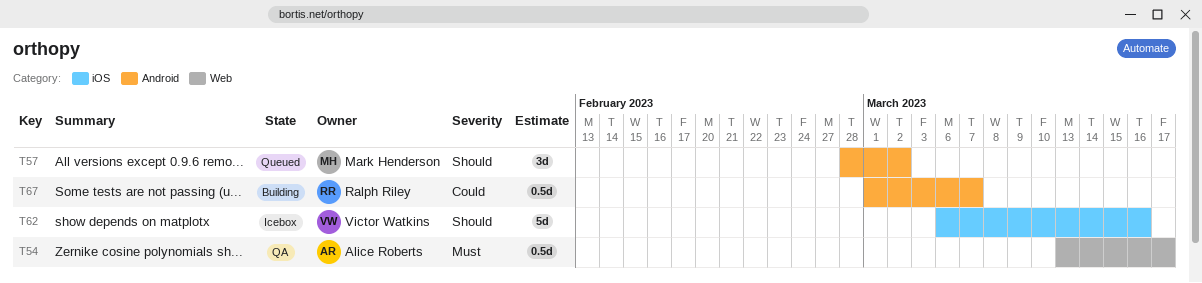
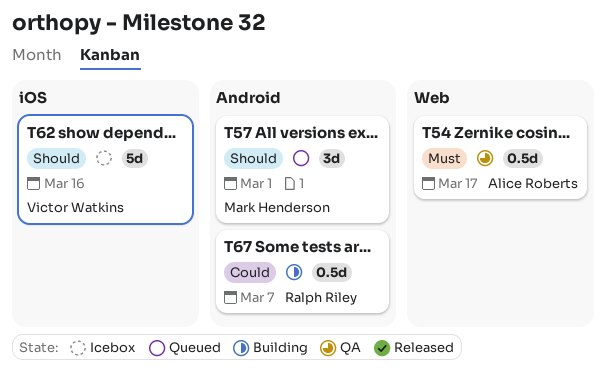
T57, due: Mar 2 -> Mar 1

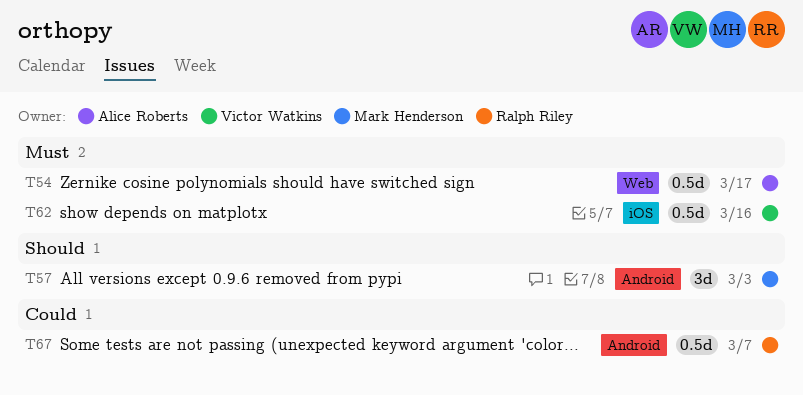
T57, due: Mar 1 -> Mar 3
T62, priority: Should -> Must
T62, estimate: 5d -> 0.5d

